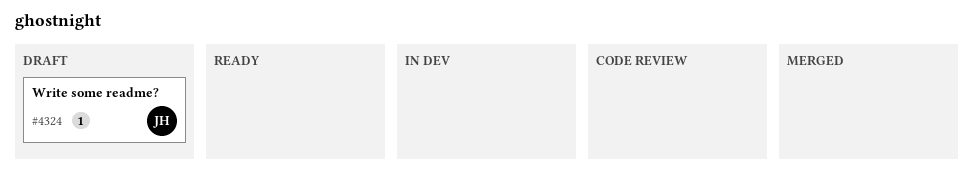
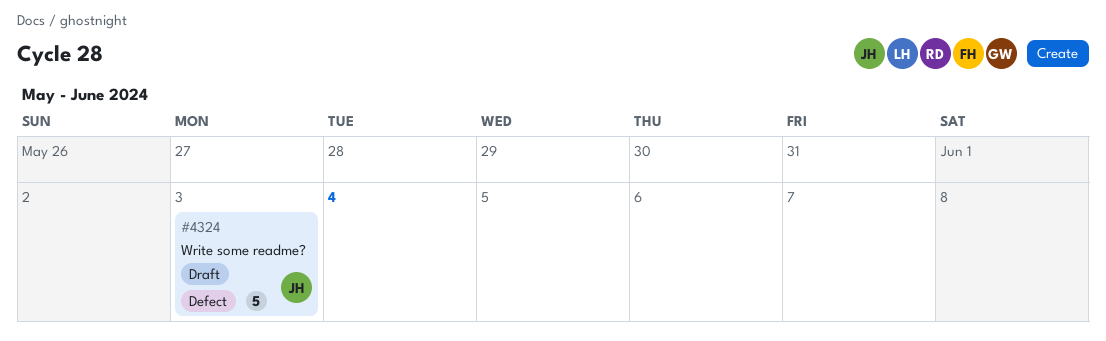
#4324, estimate: 1 -> 5

